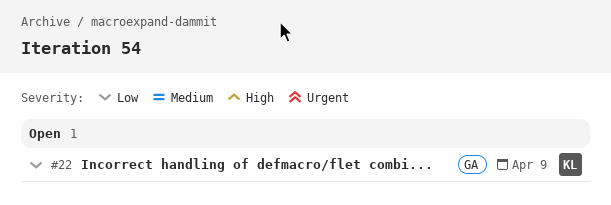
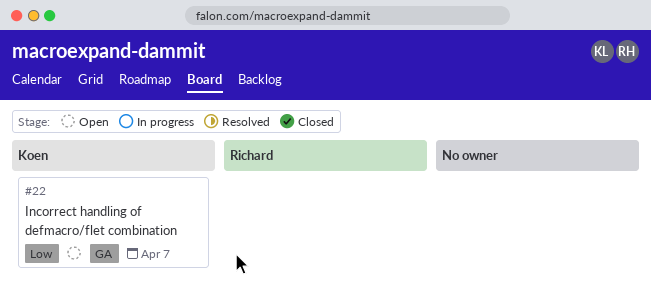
#22, due: Apr 9 -> Apr 7

